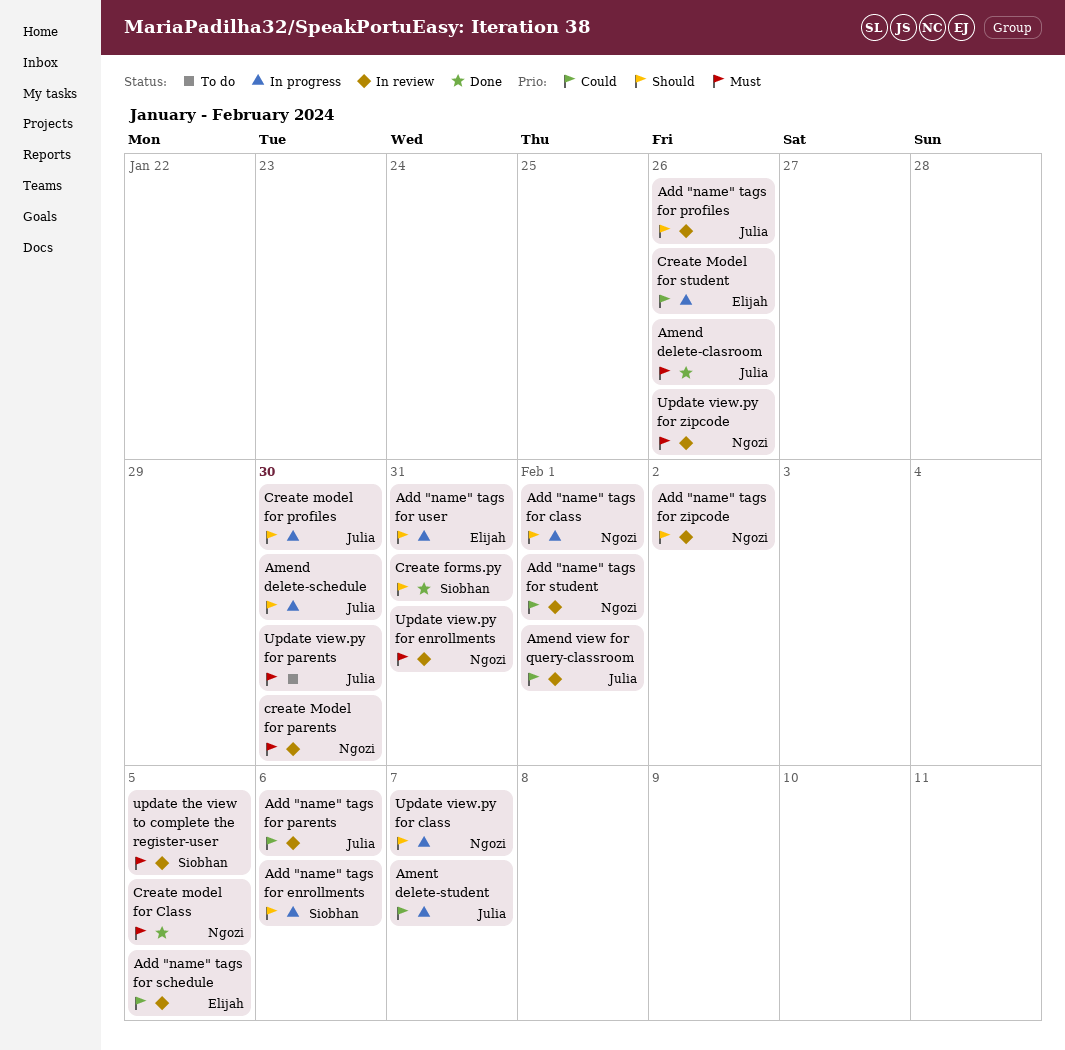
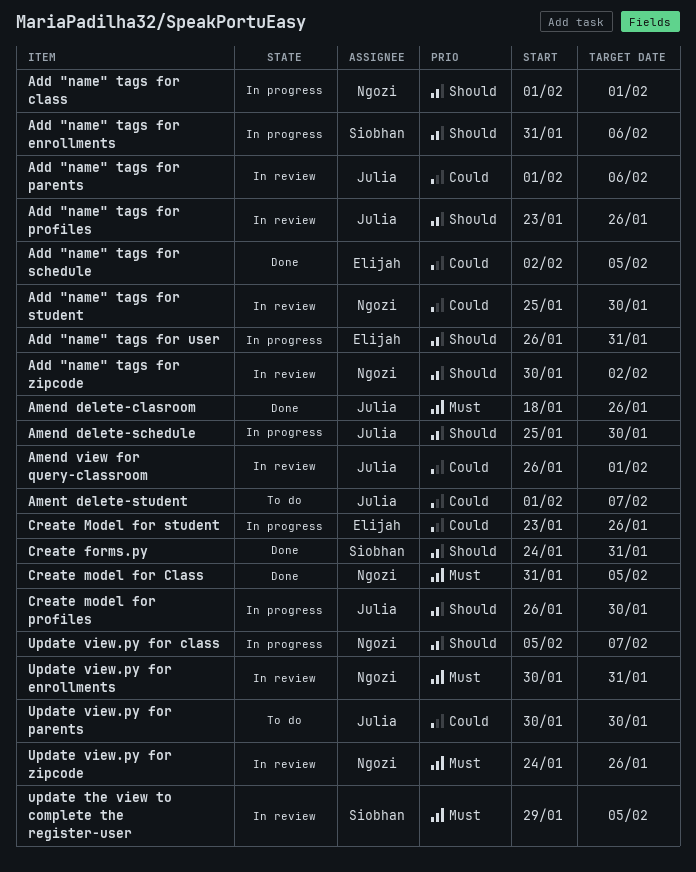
Add "name" tags for schedule, status: In review -> Done
Add "name" tags for student, due: Feb 1 -> Jan 30
Ament delete-student, status: In progress -> To do
create Model for parents: present -> none
Update view.py for parents, priority: Must -> Could

